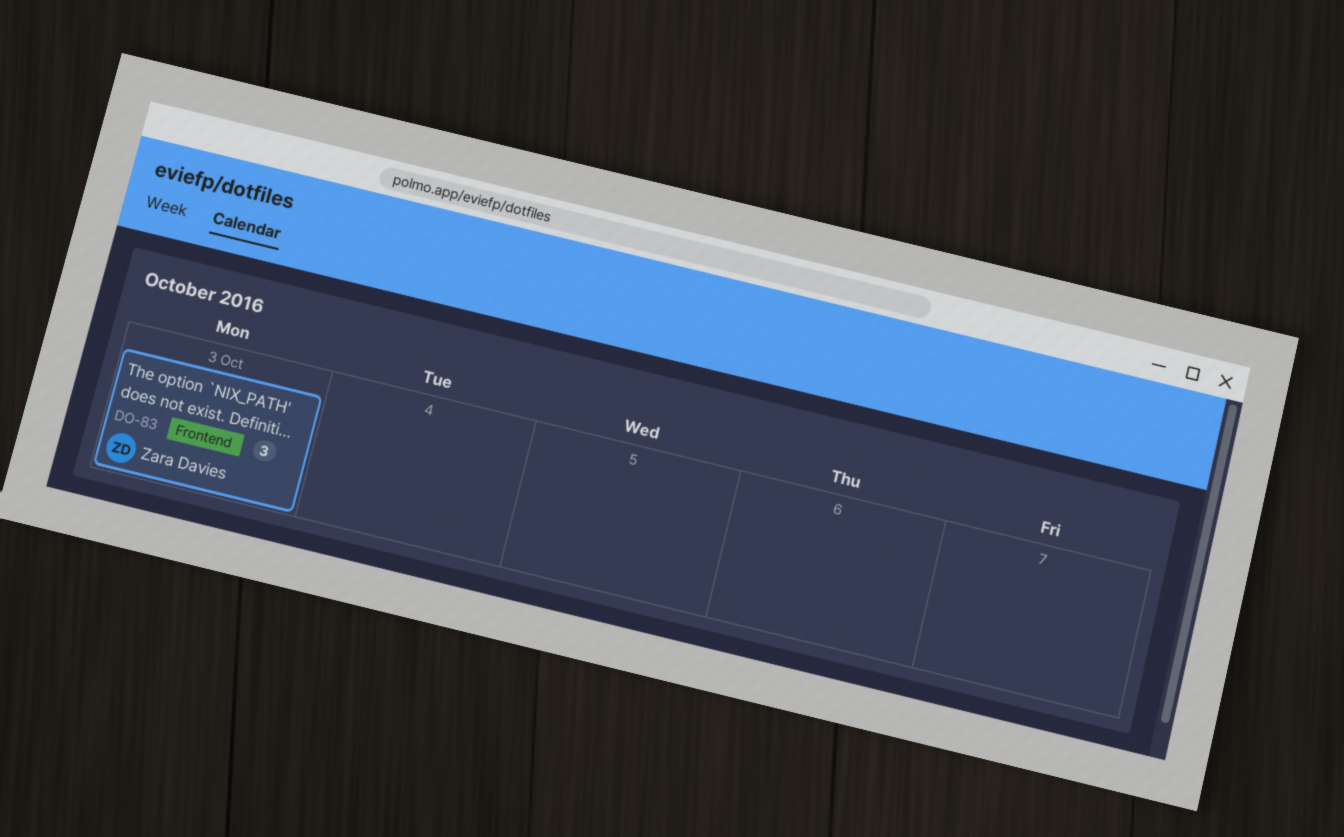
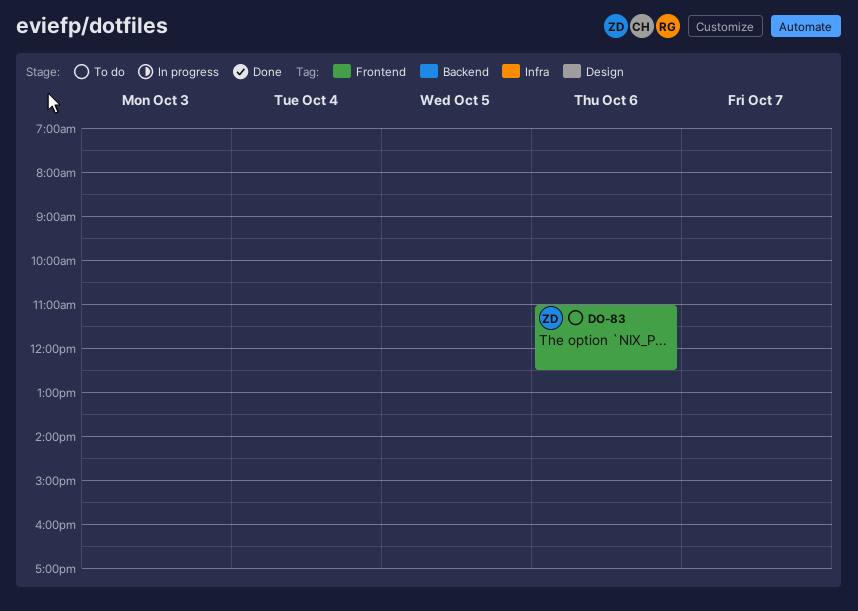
DO-83, day: Oct 3 -> Oct 6

